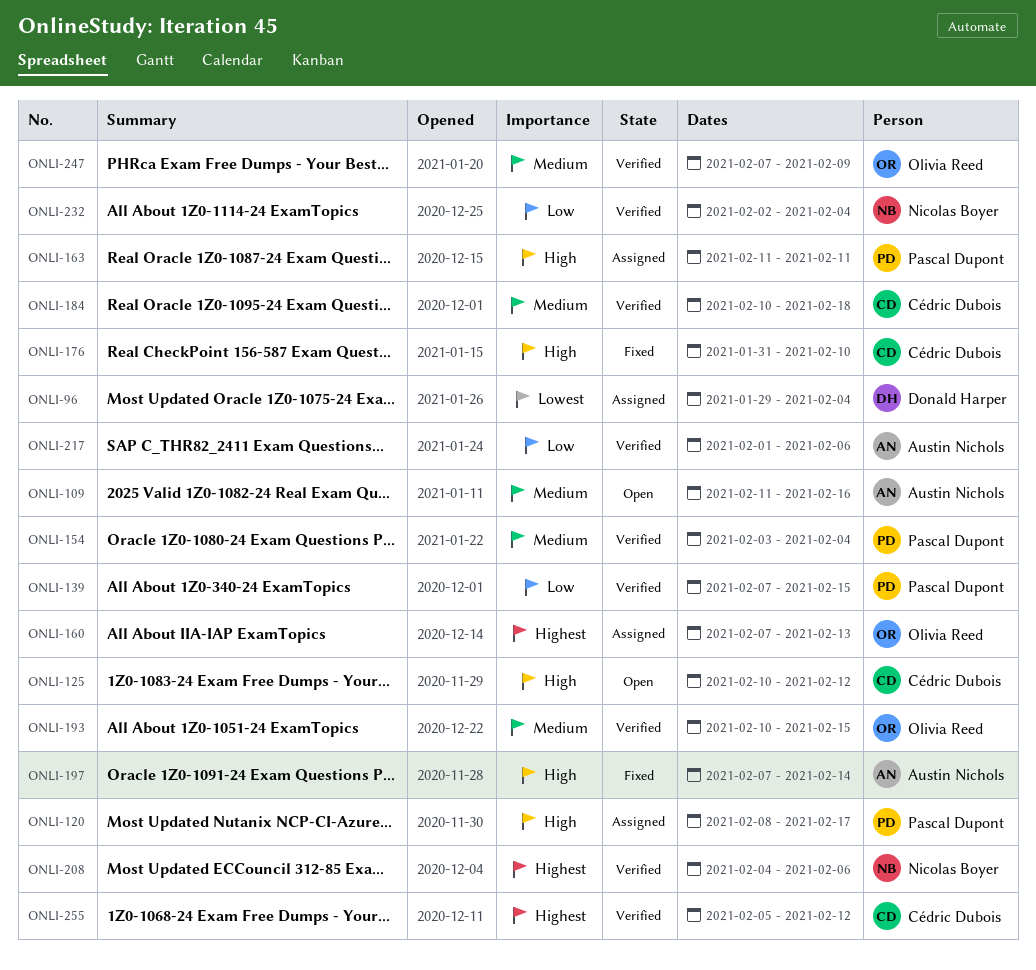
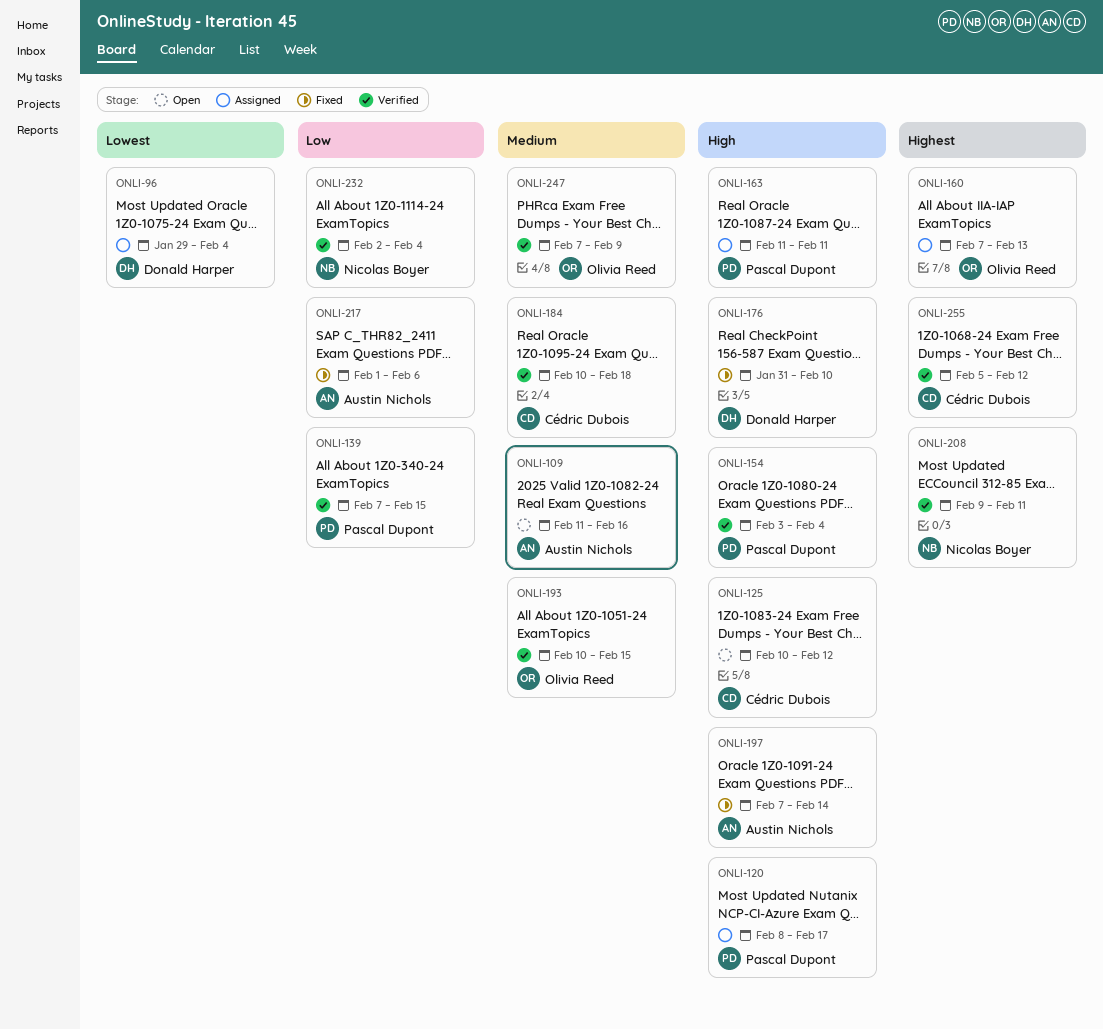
ONLI-154, priority: Medium -> High
ONLI-176, owner: Cédric Dubois -> Donald Harper
ONLI-208, start: Feb 4 -> Feb 9
ONLI-208, due: Feb 6 -> Feb 11
ONLI-217, status: Verified -> Fixed

